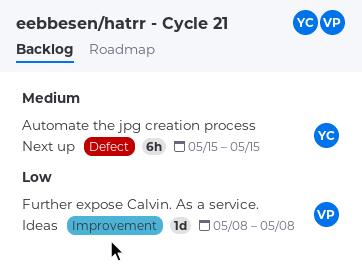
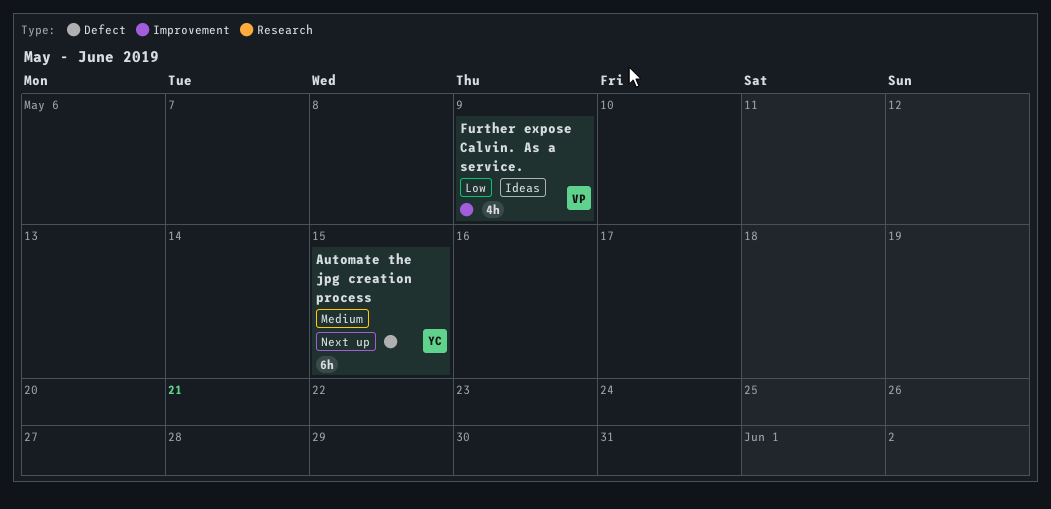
Further expose Calvin. As a service., estimate: 1d -> 4h
Further expose Calvin. As a service., due: May 8 -> May 9

